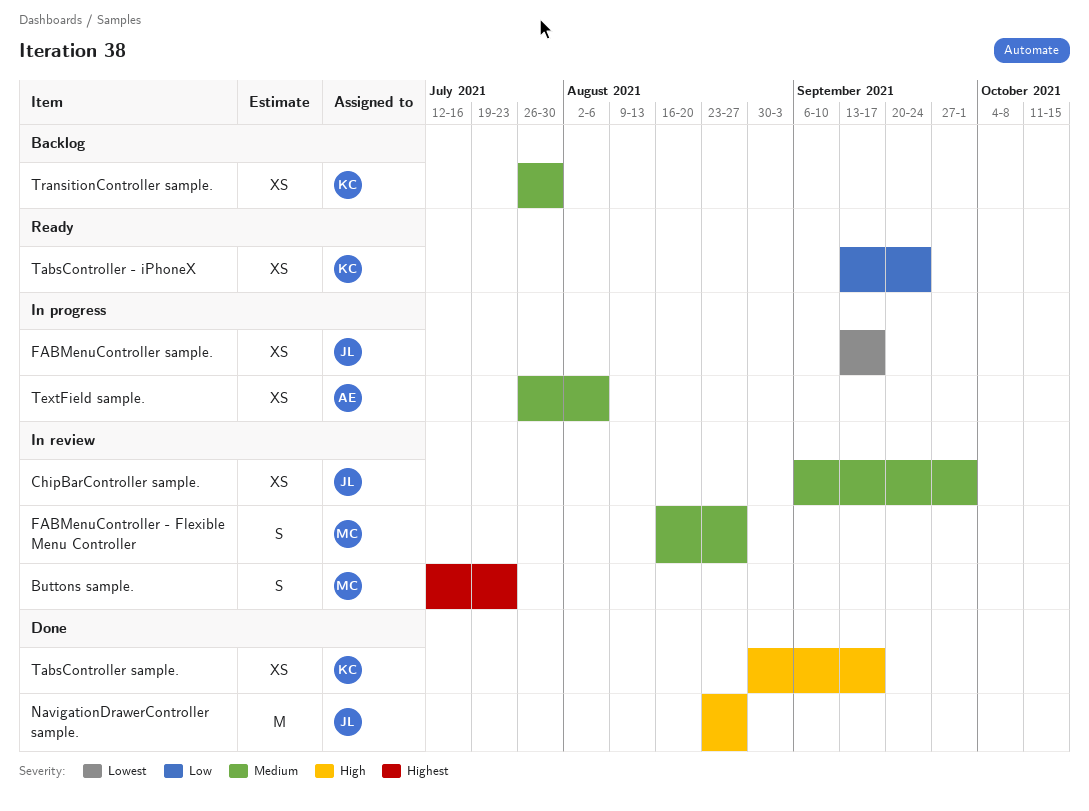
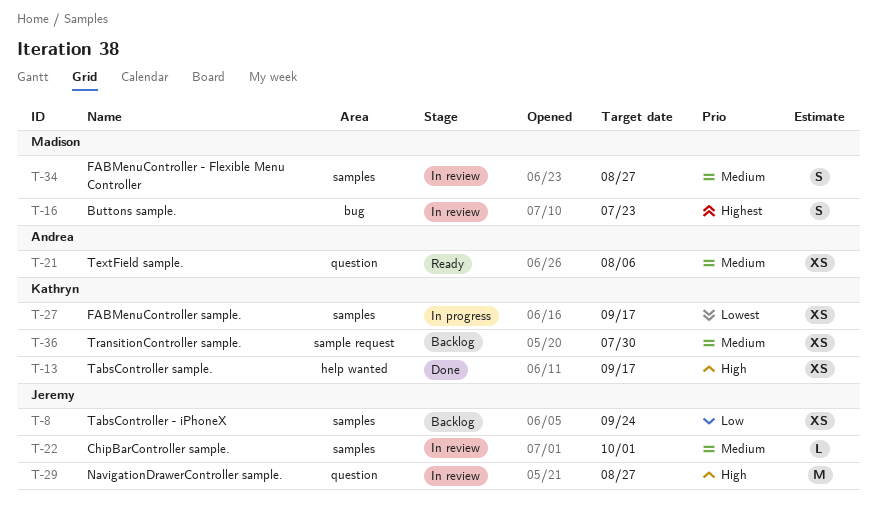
ChipBarController sample., estimate: XS -> L
FABMenuController sample., owner: Jeremy -> Kathryn
NavigationDrawerController sample., status: Done -> In review
TabsController - iPhoneX, status: Ready -> Backlog
TabsController - iPhoneX, owner: Kathryn -> Jeremy
TextField sample., status: In progress -> Ready

